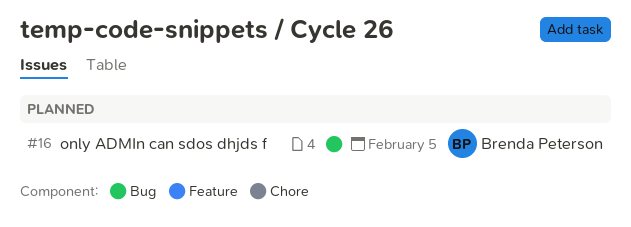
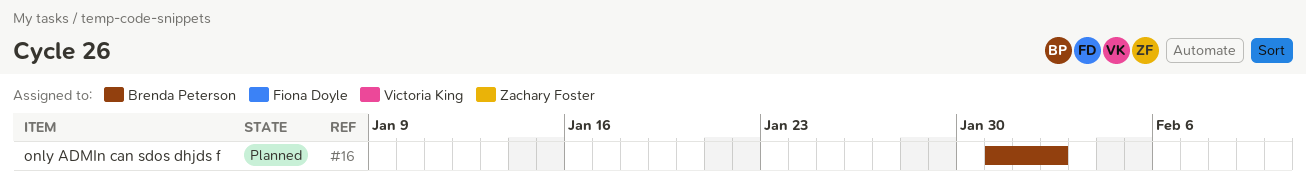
#16, due: Feb 5 -> Feb 2

